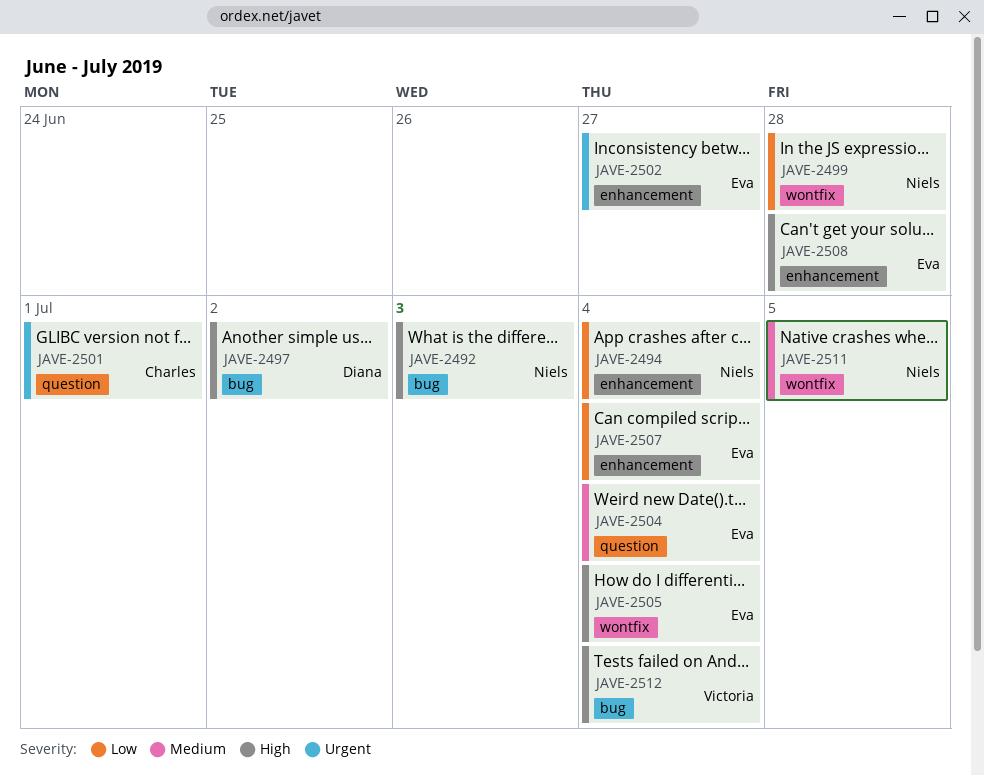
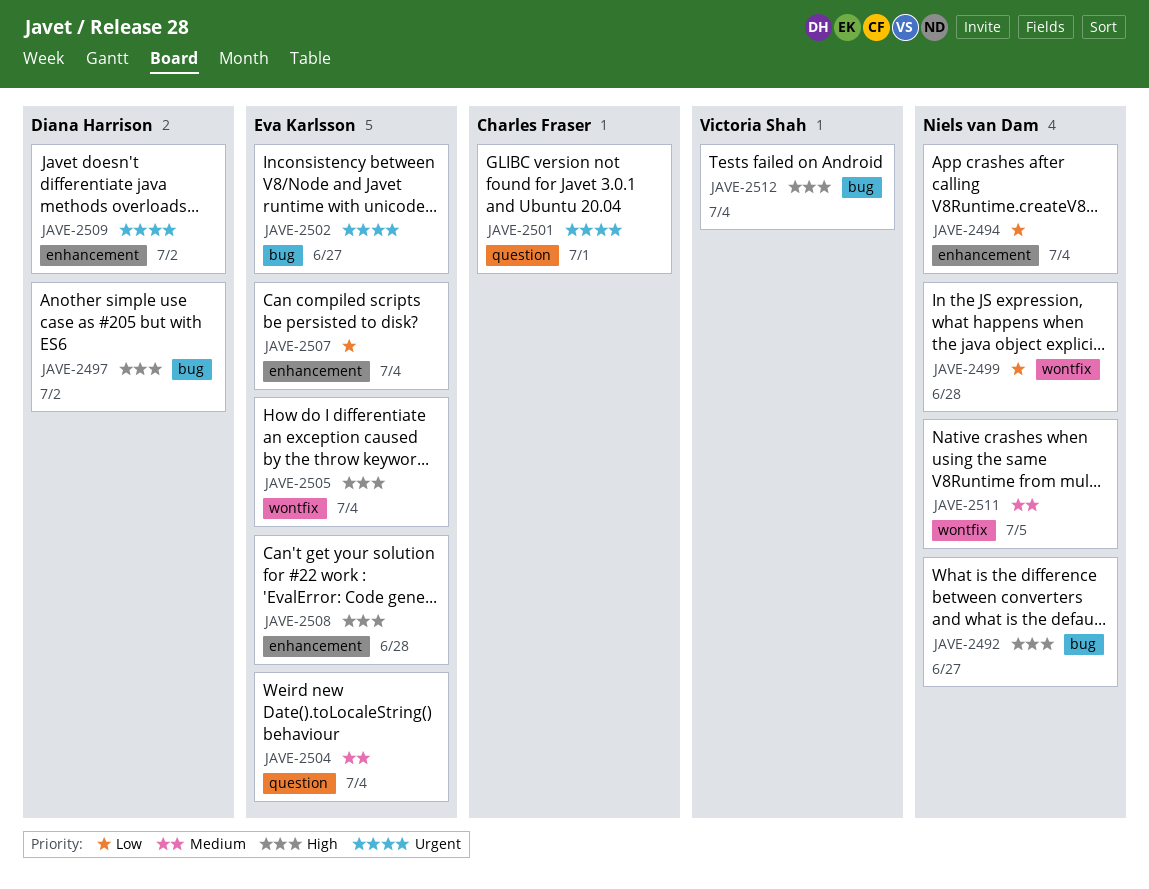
JAVE-2492, due: Jul 3 -> Jun 27
JAVE-2502, label: enhancement -> bug
JAVE-2509: none -> present

